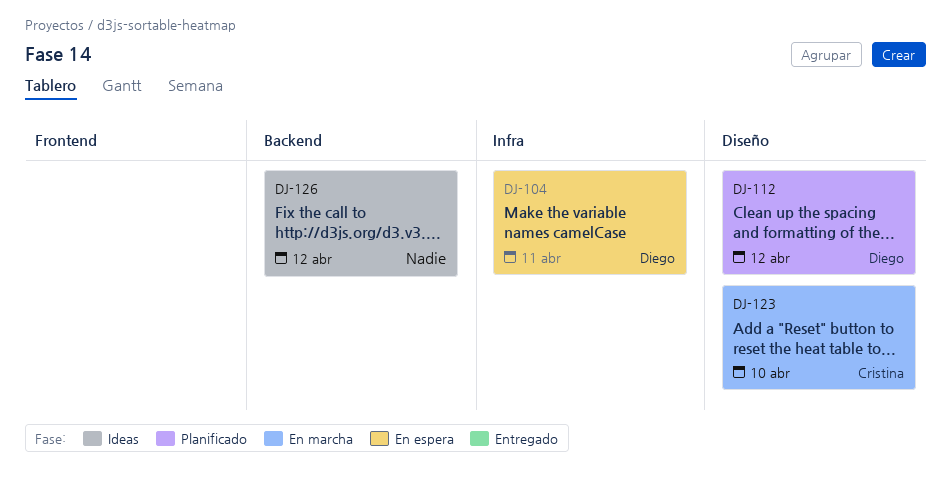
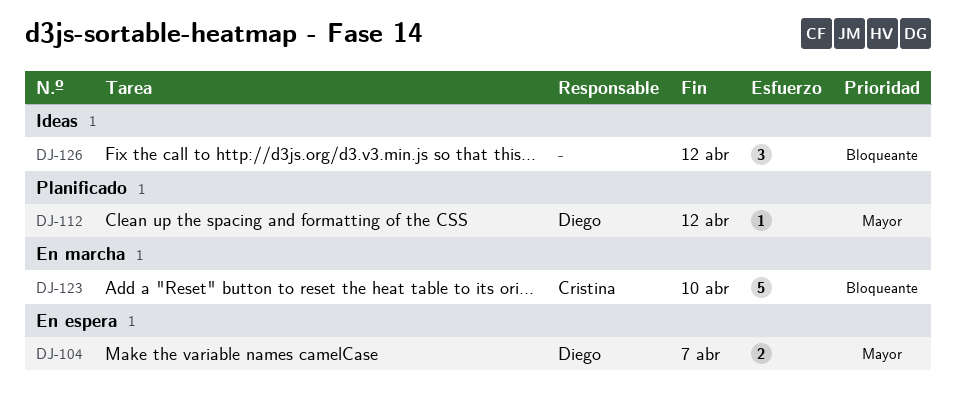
DJ-104, due: Apr 11 -> Apr 7

